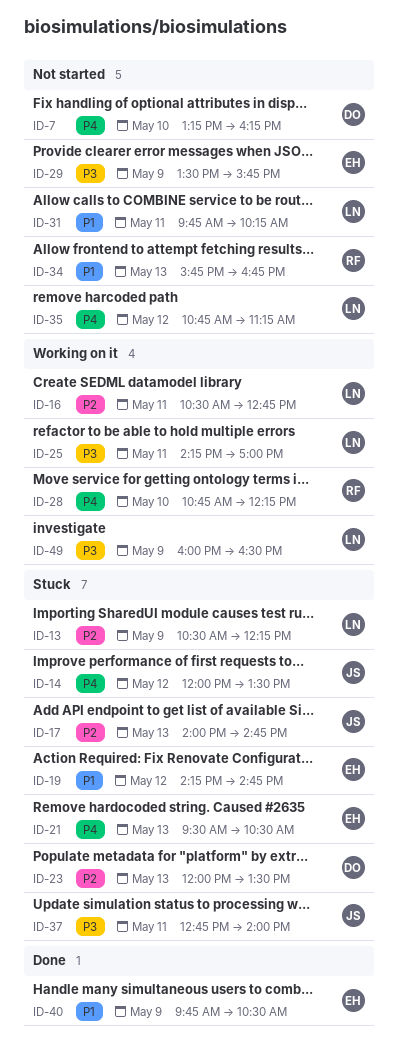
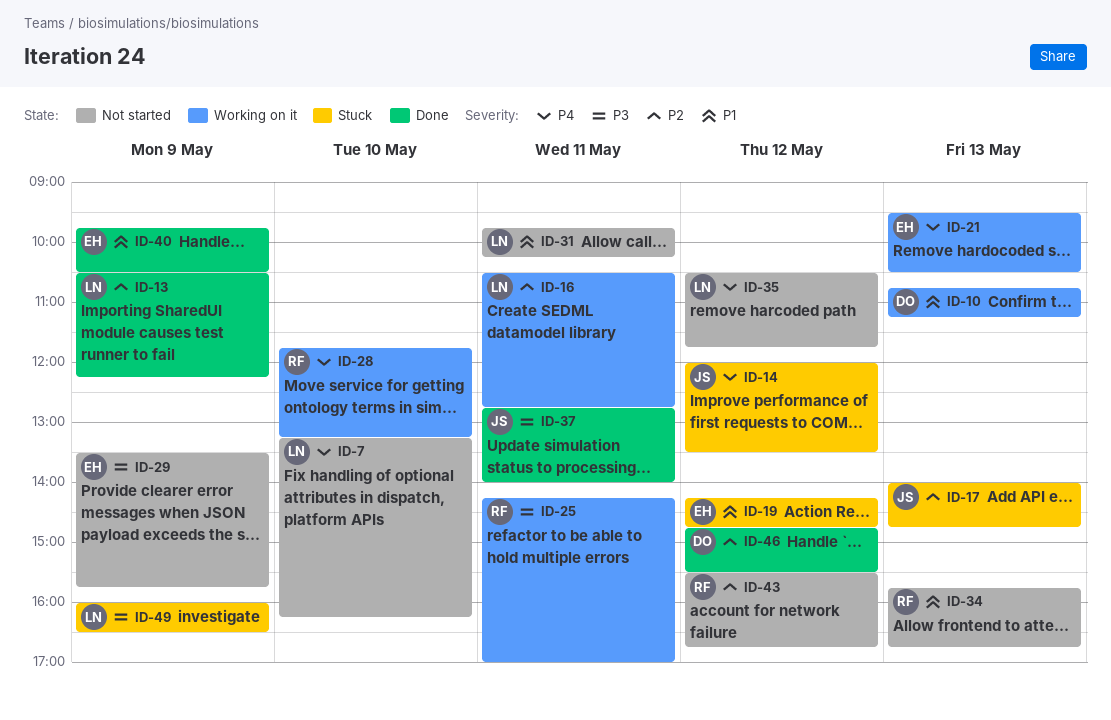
ID-7, owner: DO -> LN
ID-10: none -> present
ID-13, status: Stuck -> Done
ID-21, status: Stuck -> Working on it
ID-23: present -> none
ID-25, owner: LN -> RF
ID-28, begins: 10:45 -> 11:45
ID-28, ends: 12:15 -> 13:15
ID-35, begins: 10:45 -> 10:30
ID-35, ends: 11:15 -> 11:45
ID-37, status: Stuck -> Done
ID-43: none -> present
ID-46: none -> present
ID-49, status: Working on it -> Stuck

